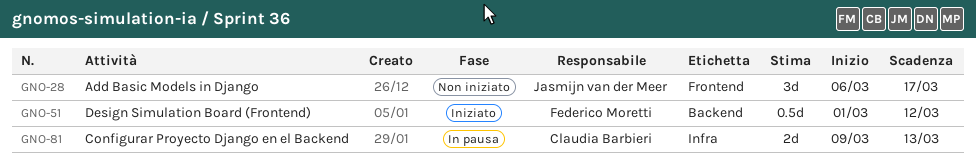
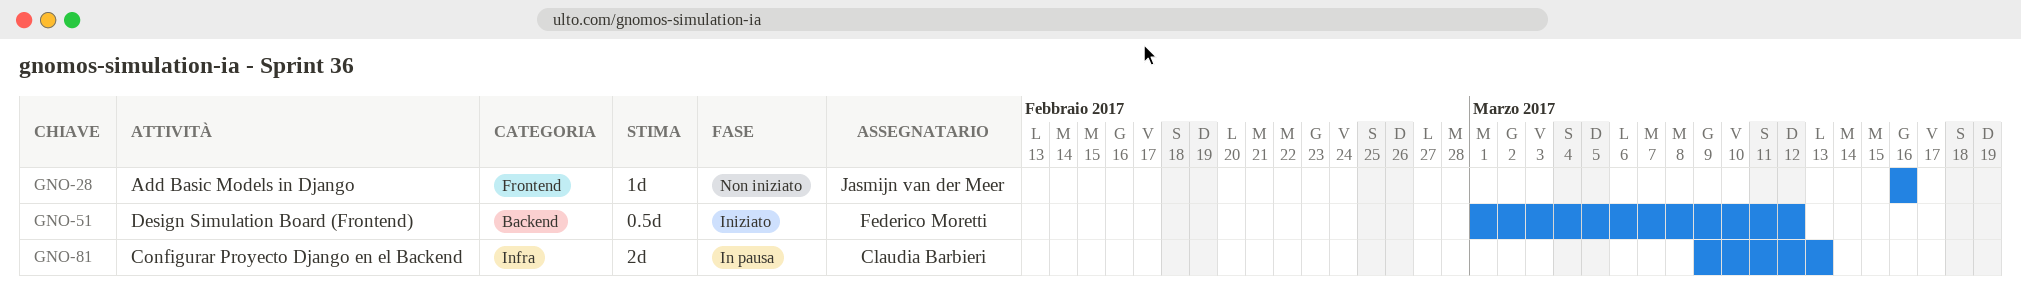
GNO-28, estimate: 3d -> 1d
GNO-28, start: Mar 6 -> Mar 16
GNO-28, due: Mar 17 -> Mar 16

